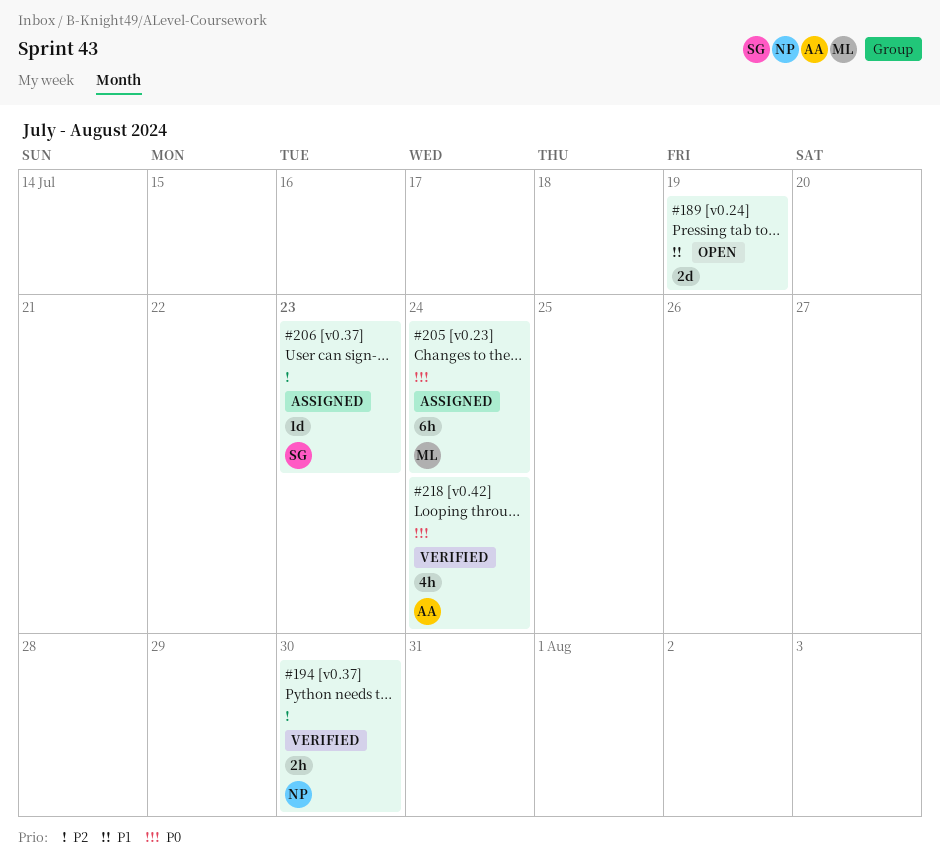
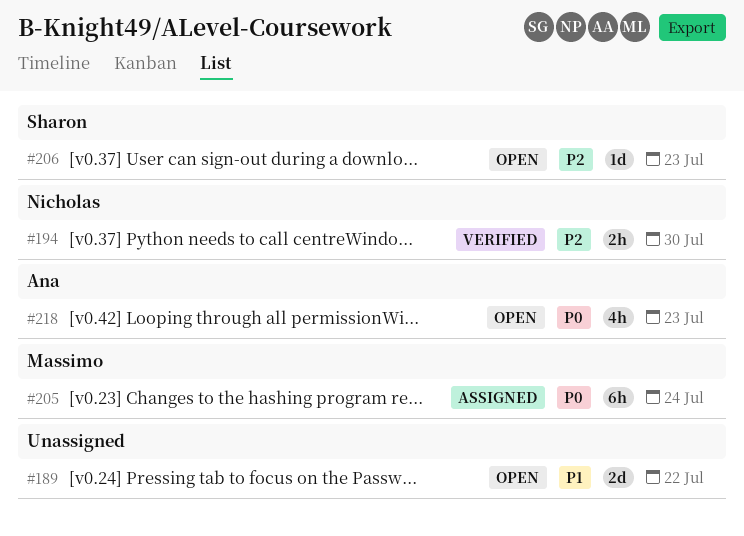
#189, due: Jul 19 -> Jul 22
#206, status: Assigned -> Open
#218, status: Verified -> Open
#218, due: Jul 24 -> Jul 23

